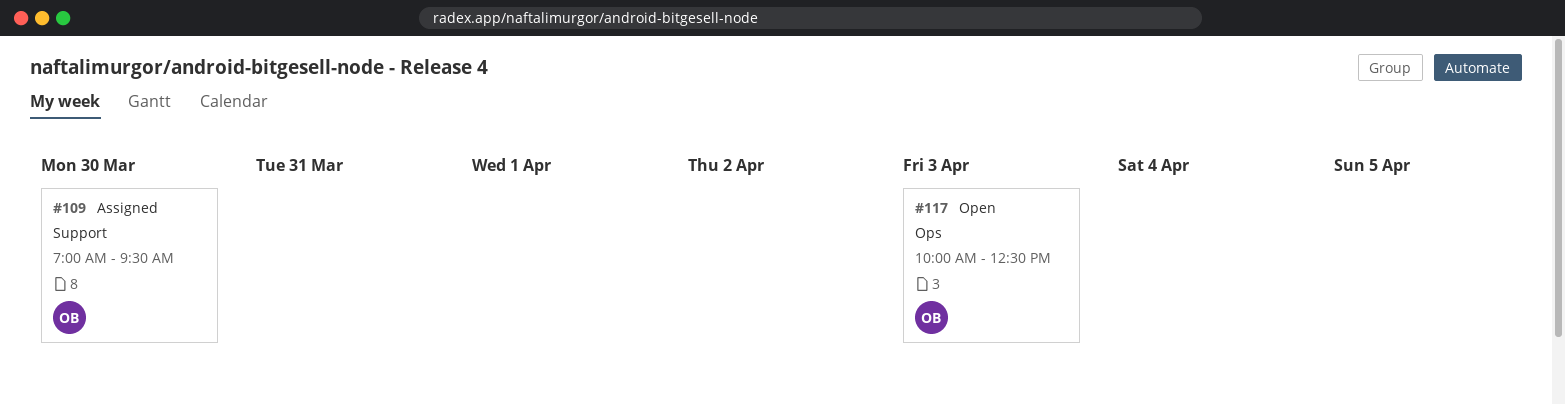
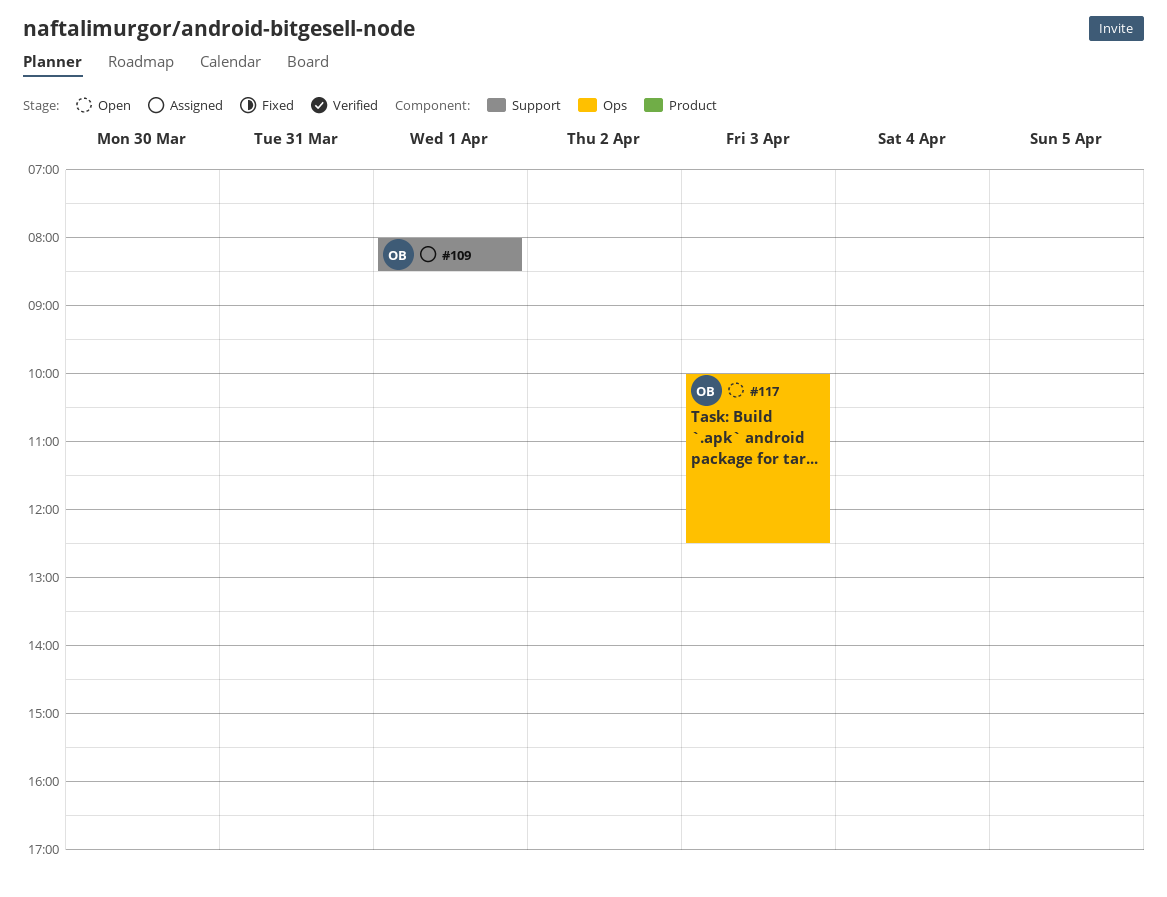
#109, day: Mar 30 -> Apr 1
#109, begins: 07:00 -> 08:00
#109, ends: 09:30 -> 08:30

